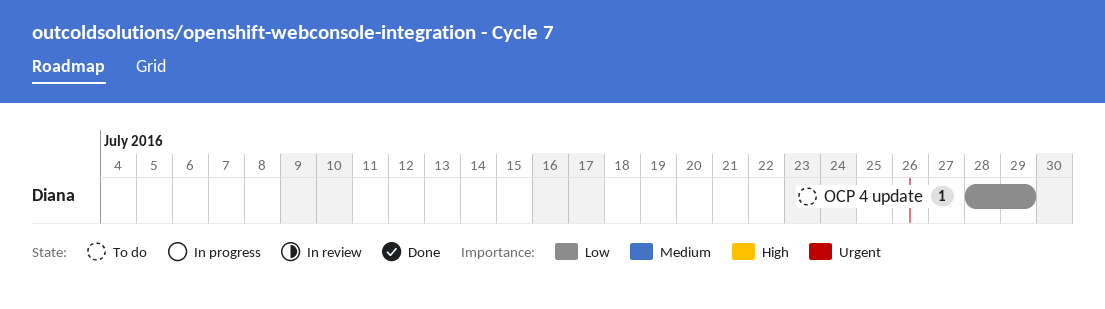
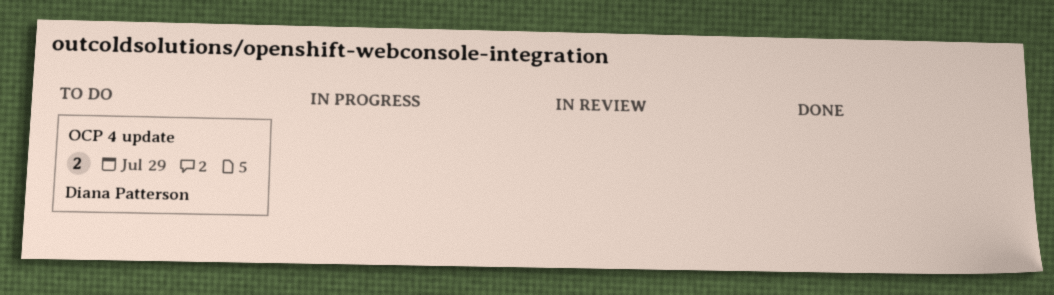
OCP 4 update, estimate: 1 -> 2

